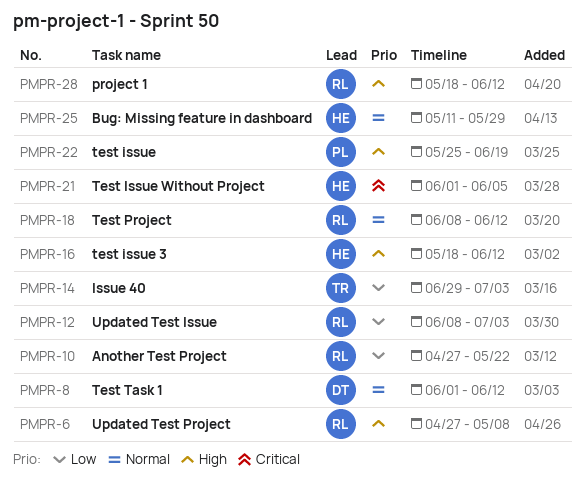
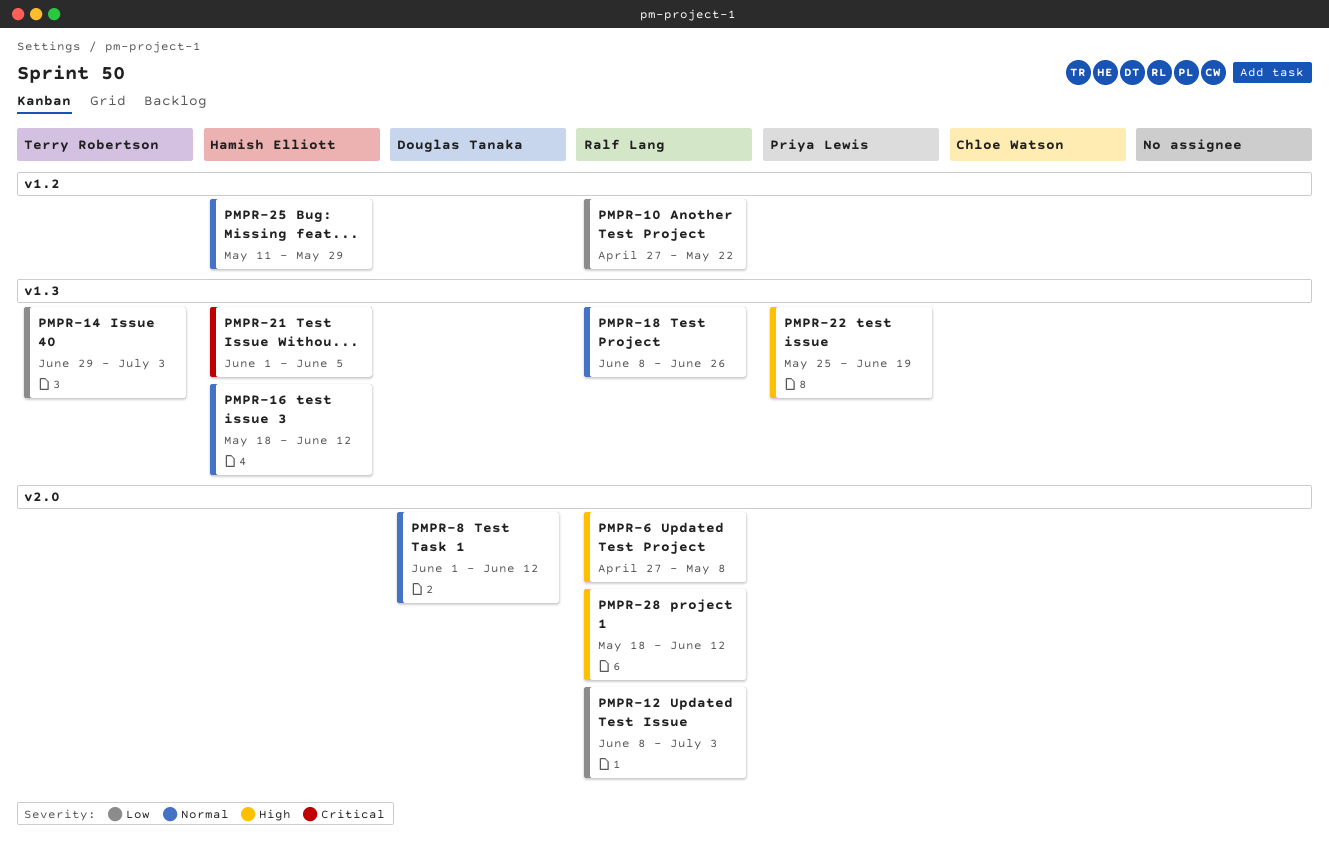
PMPR-16, priority: High -> Normal
PMPR-18, due: Jun 12 -> Jun 26

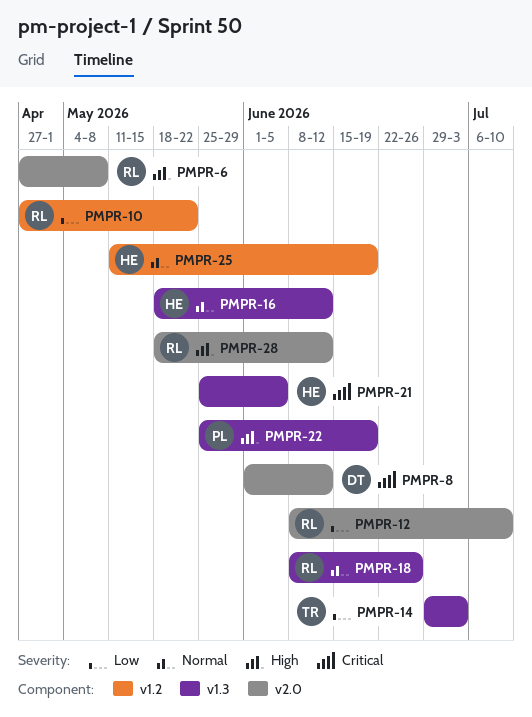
PMPR-8, priority: Normal -> Critical
PMPR-12, due: Jul 3 -> Jul 10
PMPR-21, start: Jun 1 -> May 25
PMPR-25, due: May 29 -> Jun 19

